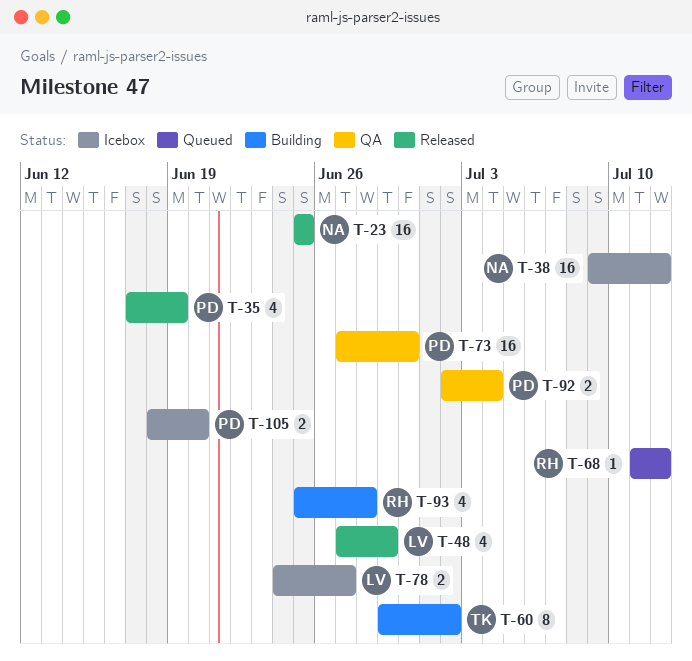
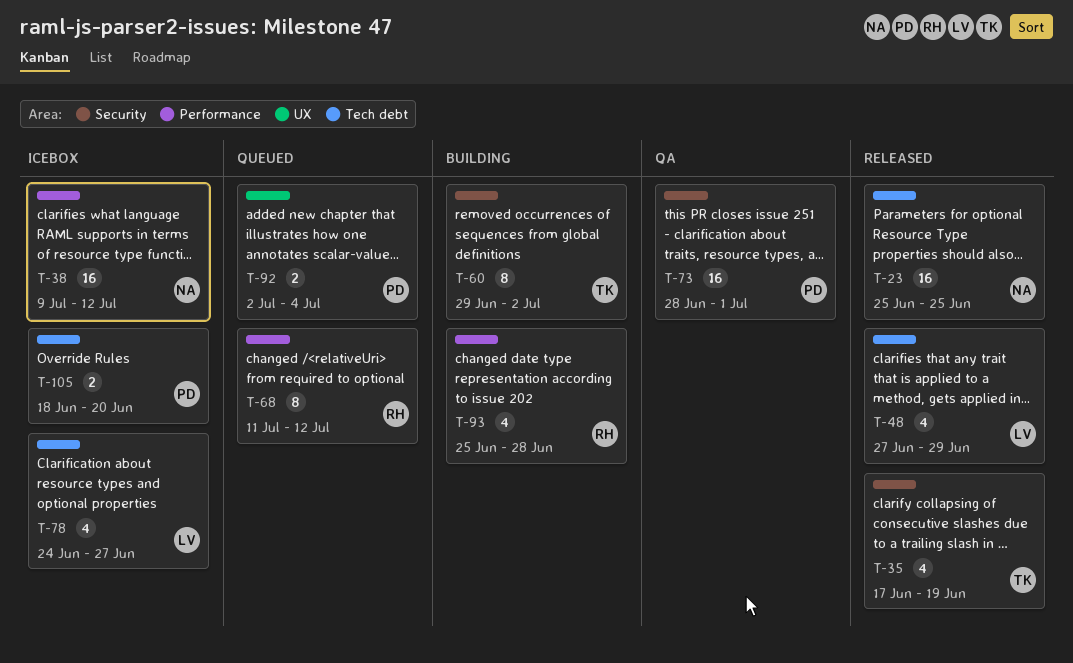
T-35, owner: PD -> TK
T-68, estimate: 1 -> 8
T-73, start: Jun 27 -> Jun 28
T-73, due: Jun 30 -> Jul 1
T-78, estimate: 2 -> 4
T-92, status: QA -> Queued

